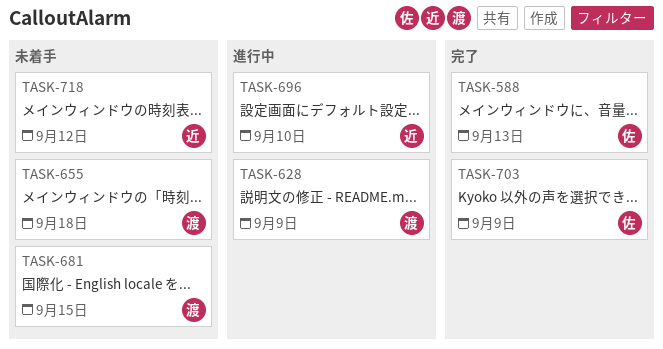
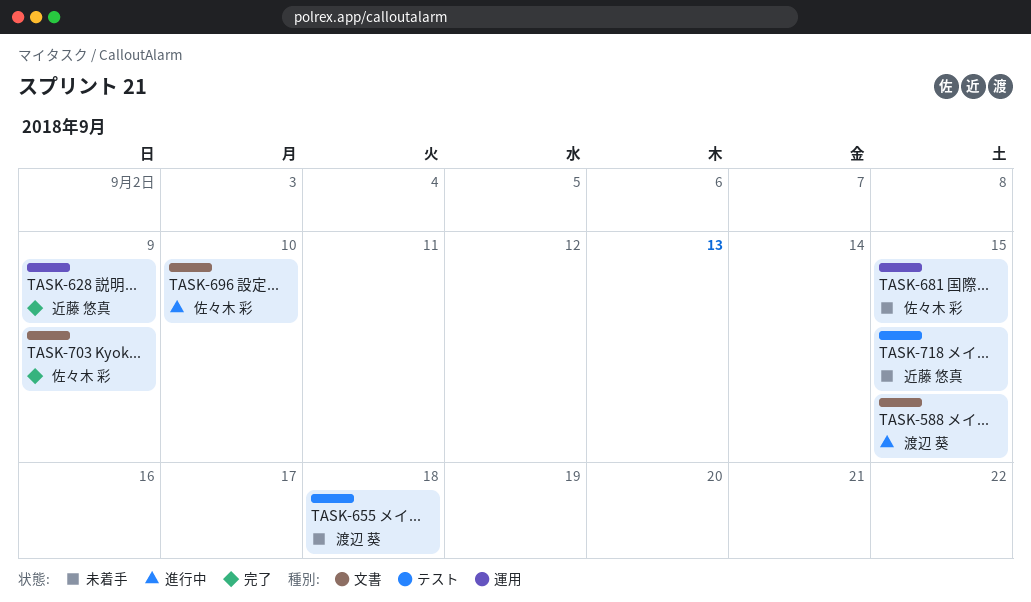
TASK-588, status: 完了 -> 進行中
TASK-588, owner: 佐々木 彩 -> 渡辺 葵
TASK-588, due: Sep 13 -> Sep 15
TASK-628, status: 進行中 -> 完了
TASK-628, owner: 渡辺 葵 -> 近藤 悠真
TASK-681, owner: 渡辺 葵 -> 佐々木 彩
TASK-696, owner: 近藤 悠真 -> 佐々木 彩
TASK-718, due: Sep 12 -> Sep 15

